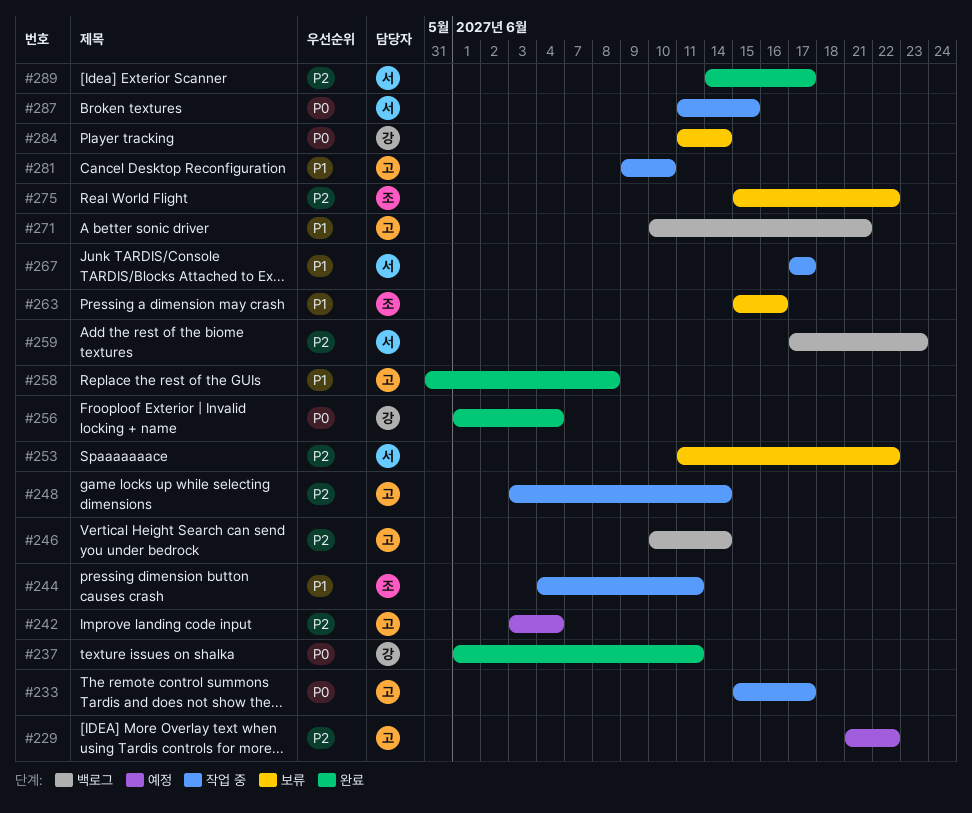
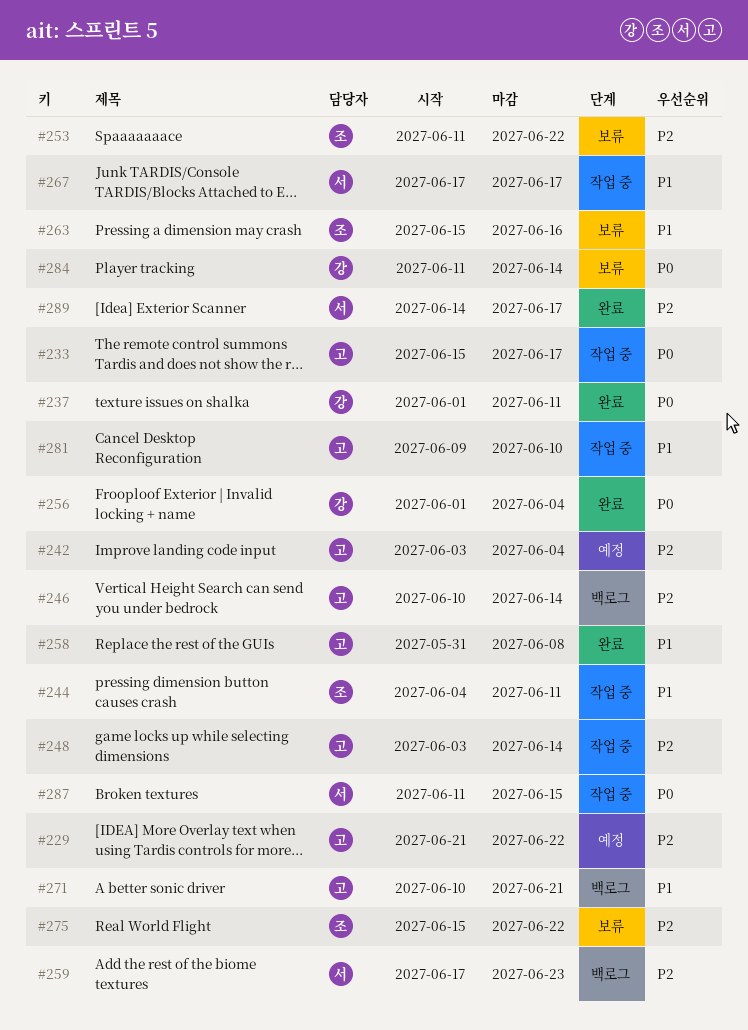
#253, owner: 서 -> 조

